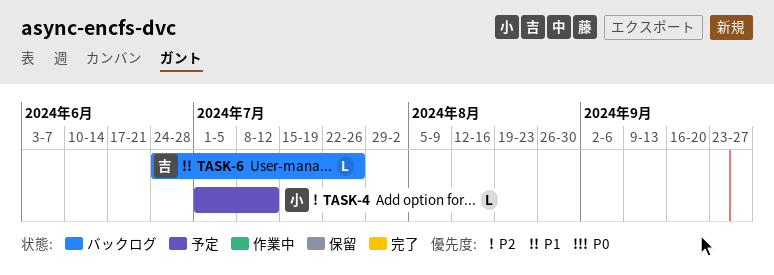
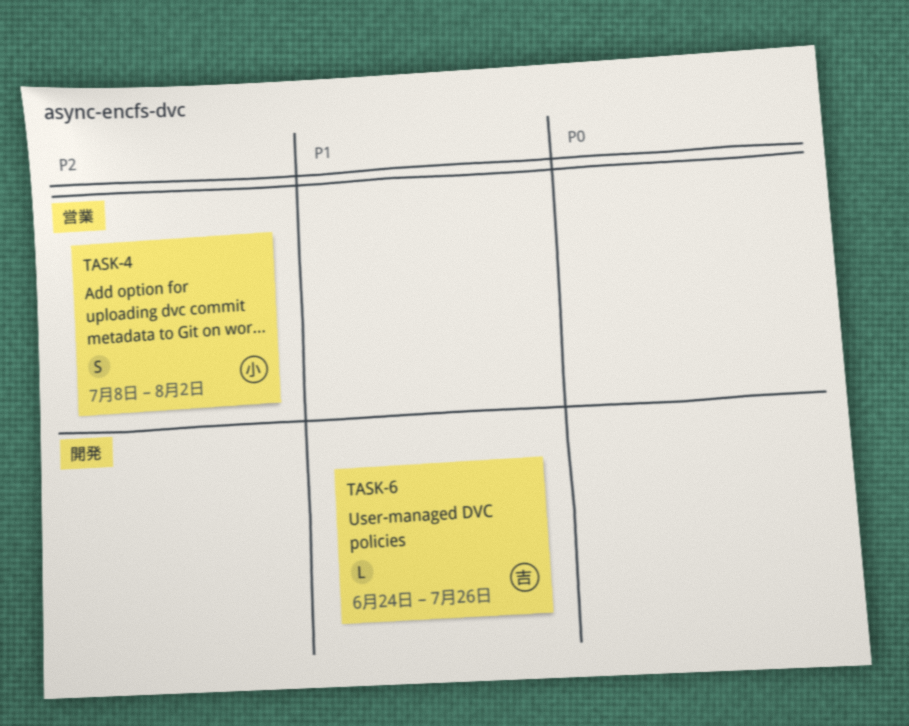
TASK-4, estimate: L -> S
TASK-4, start: Jul 1 -> Jul 8
TASK-4, due: Jul 12 -> Aug 2

